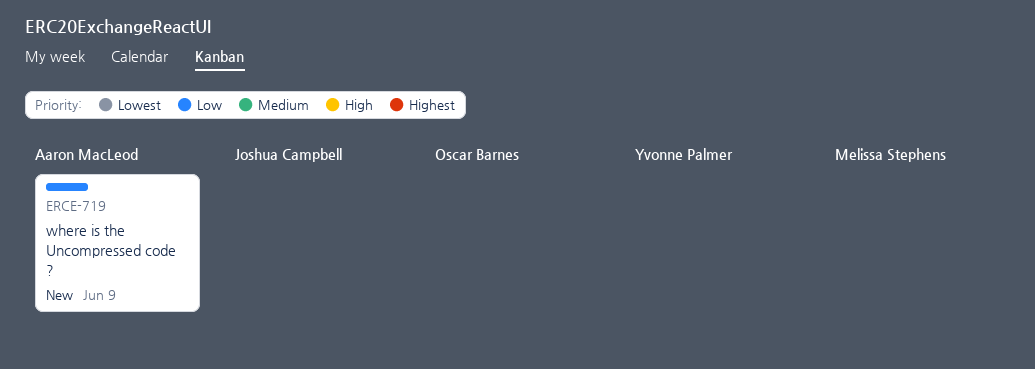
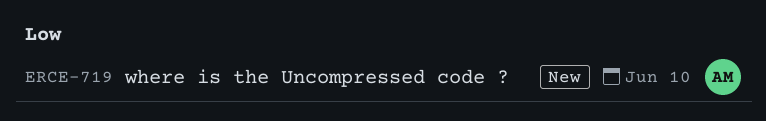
ERCE-719, due: Jun 9 -> Jun 10

